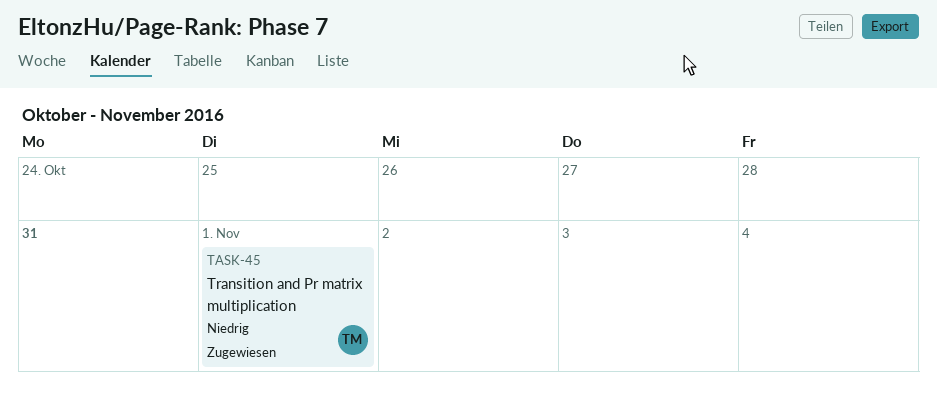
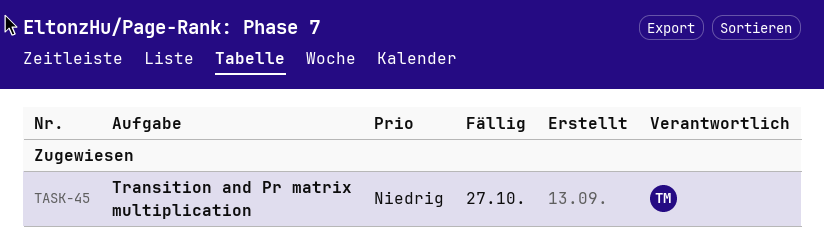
TASK-45, due: Nov 1 -> Oct 27

